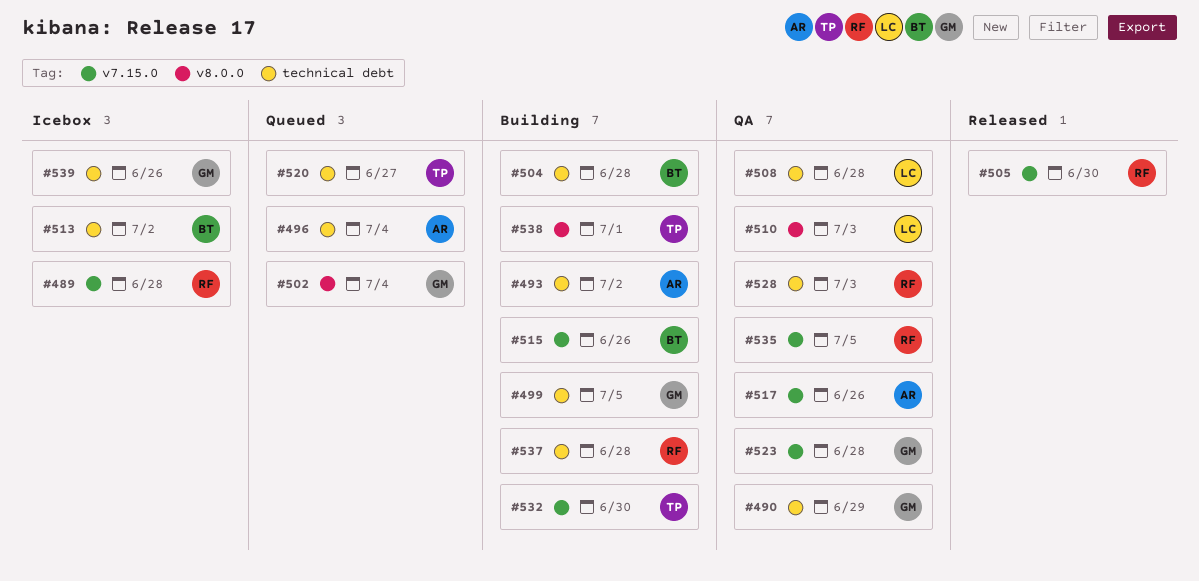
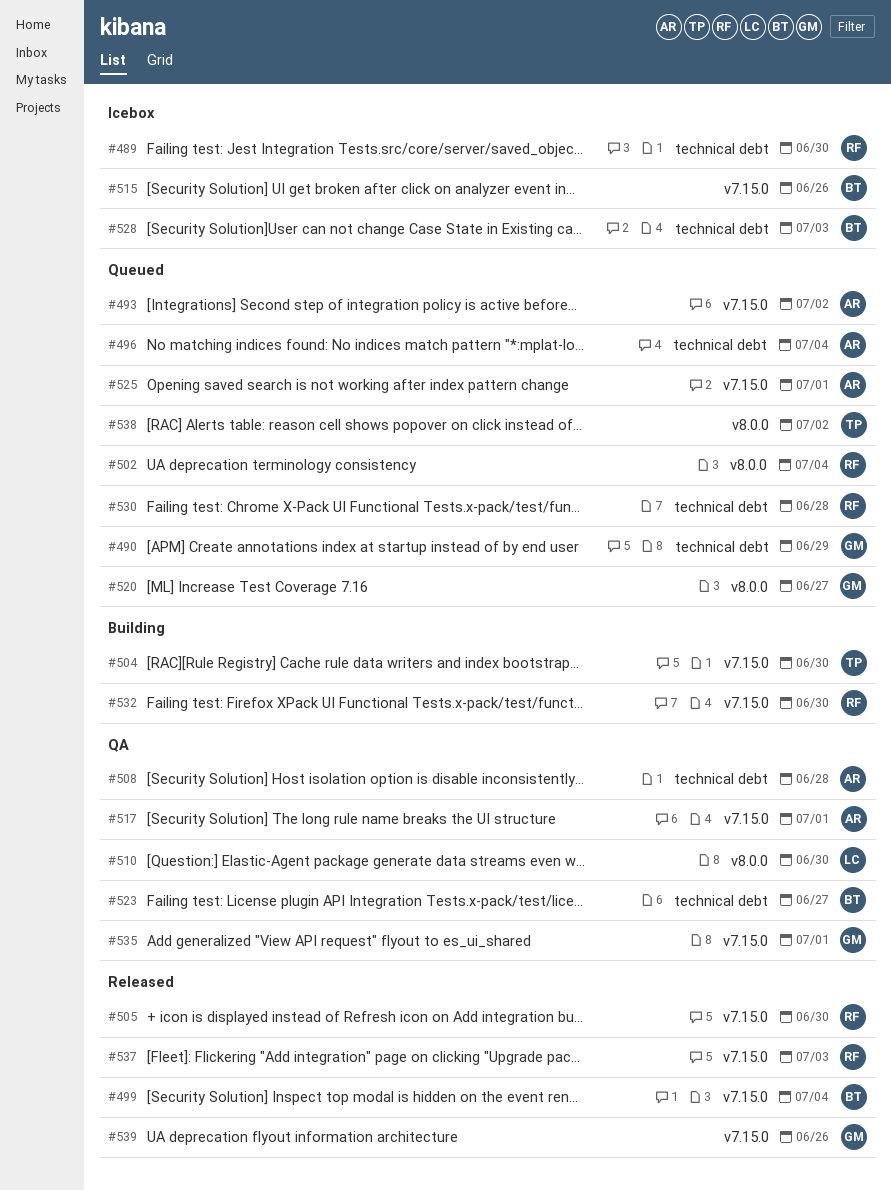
#489, label: v7.15.0 -> technical debt
#489, due: Jun 28 -> Jun 30
#490, status: QA -> Queued
#493, status: Building -> Queued
#493, label: technical debt -> v7.15.0
#499, status: Building -> Released
#499, owner: GM -> BT
#499, label: technical debt -> v7.15.0
#499, due: Jul 5 -> Jul 4
#502, owner: GM -> RF
#504, owner: BT -> TP
#504, label: technical debt -> v7.15.0
#504, due: Jun 28 -> Jun 30
#508, owner: LC -> AR
#510, due: Jul 3 -> Jun 30
#513: present -> none
#515, status: Building -> Icebox
#517, due: Jun 26 -> Jul 1
#520, owner: TP -> GM
#520, label: technical debt -> v8.0.0
#523, owner: GM -> BT
#523, label: v7.15.0 -> technical debt
#523, due: Jun 28 -> Jun 27
#525: none -> present
#528, status: QA -> Icebox
#528, owner: RF -> BT
#530: none -> present
#532, owner: TP -> RF
#535, owner: RF -> GM
#535, due: Jul 5 -> Jul 1
#537, status: Building -> Released
#537, label: technical debt -> v7.15.0
#537, due: Jun 28 -> Jul 3
#538, status: Building -> Queued
#538, due: Jul 1 -> Jul 2
#539, status: Icebox -> Released
#539, label: technical debt -> v7.15.0

